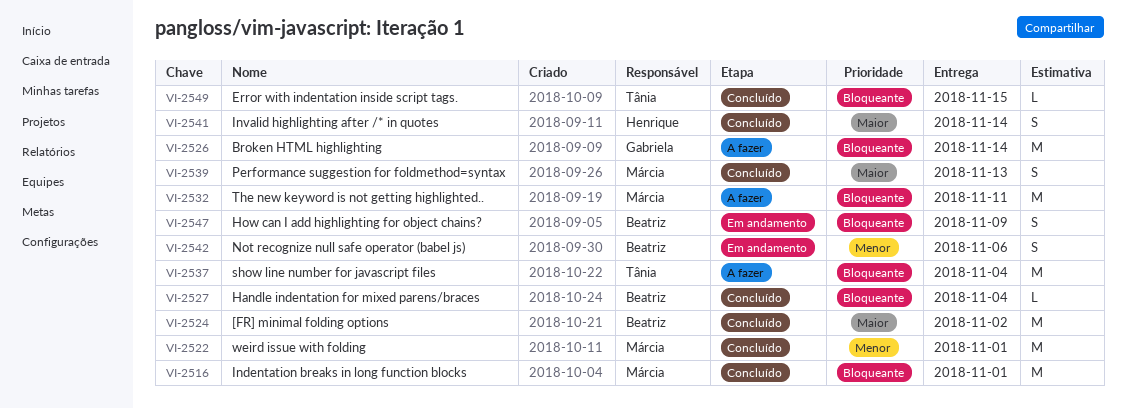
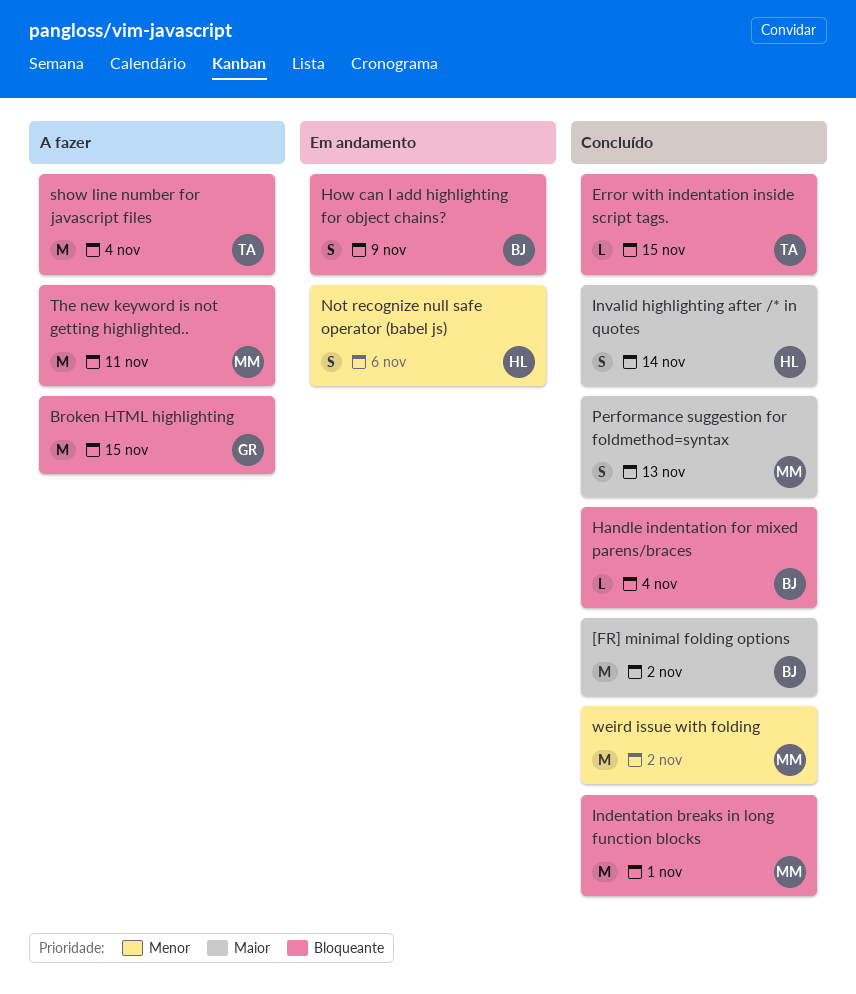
Broken HTML highlighting, due: Nov 14 -> Nov 15
Not recognize null safe operator (babel js), owner: Beatriz -> Henrique
weird issue with folding, due: Nov 1 -> Nov 2

